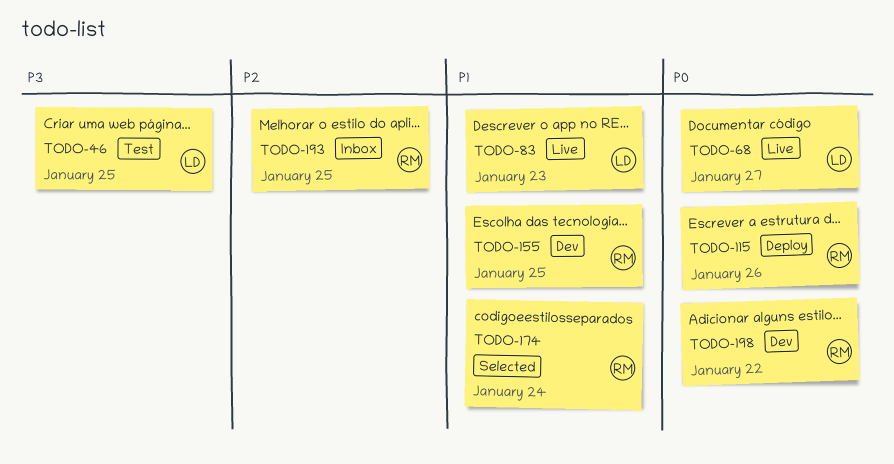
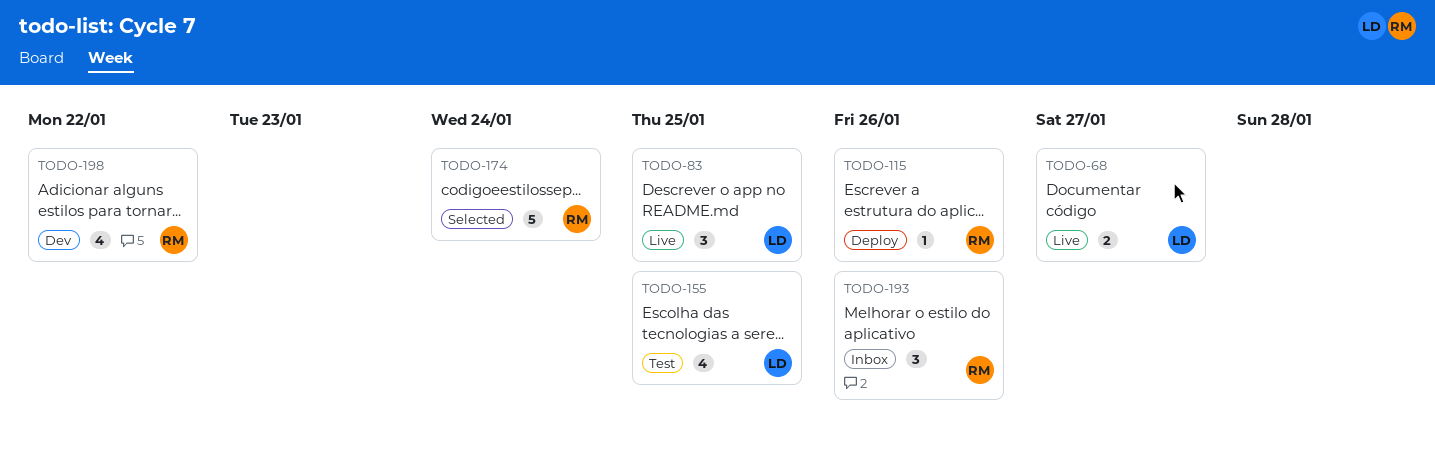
TODO-46: present -> none
TODO-83, due: Jan 23 -> Jan 25
TODO-155, status: Dev -> Test
TODO-155, owner: RM -> LD
TODO-193, due: Jan 25 -> Jan 26

